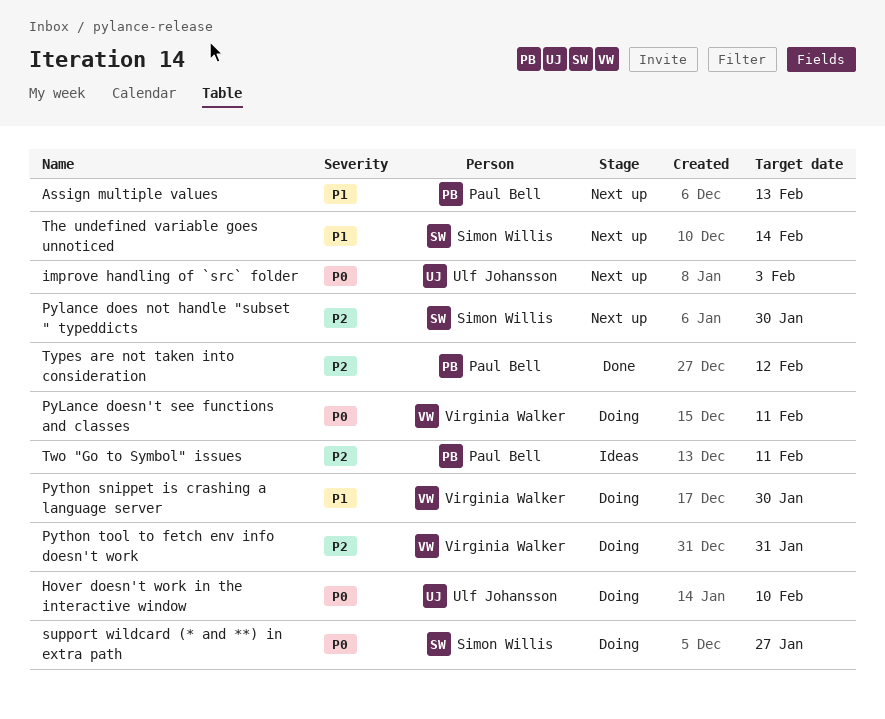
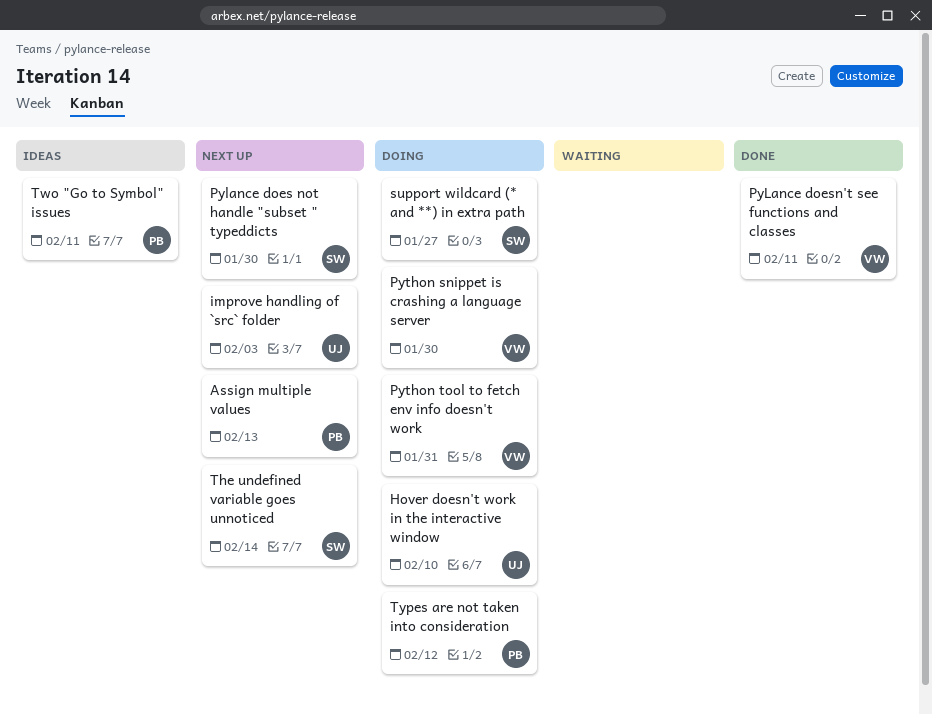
PyLance doesn't see functions and classes, status: Doing -> Done
Types are not taken into consideration, status: Done -> Doing

